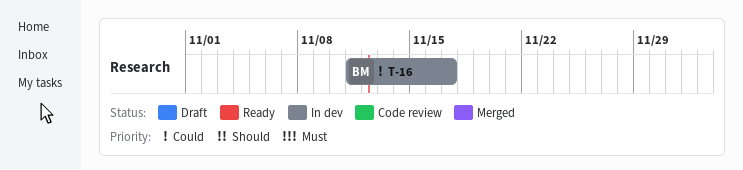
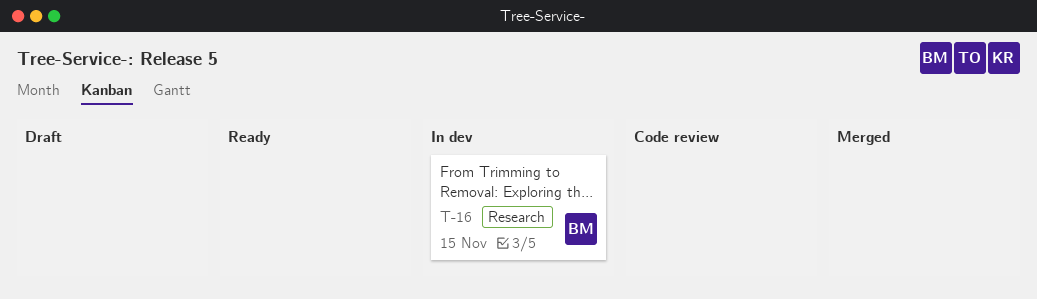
T-16, due: Nov 17 -> Nov 15

